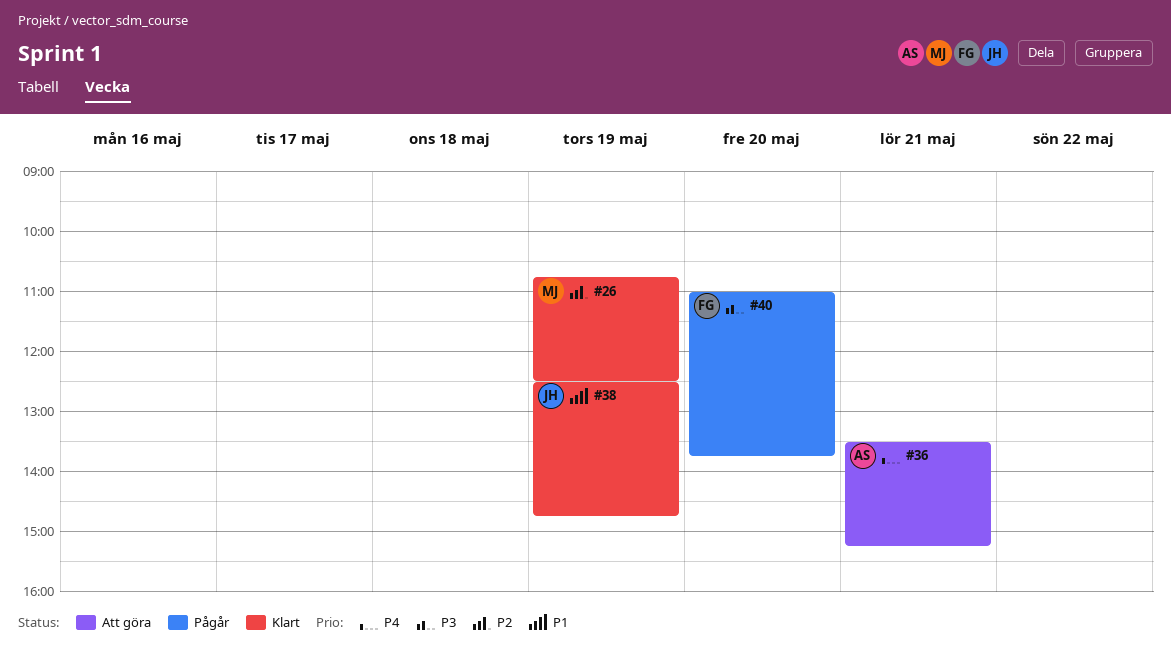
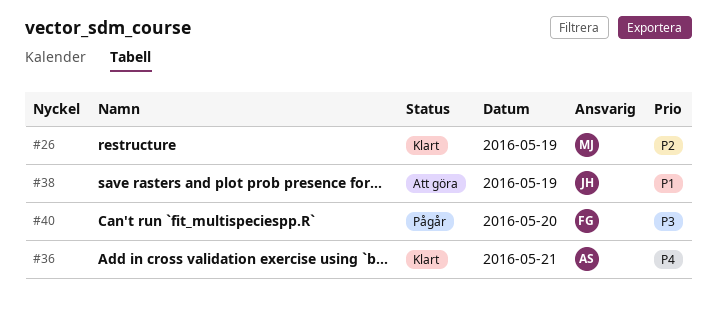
#36, status: Att göra -> Klart
#38, status: Klart -> Att göra

